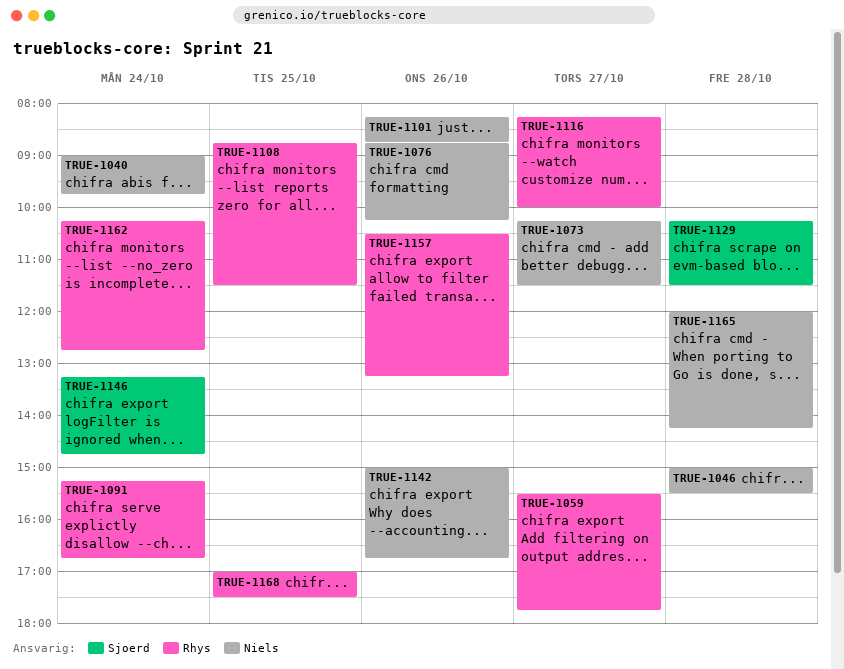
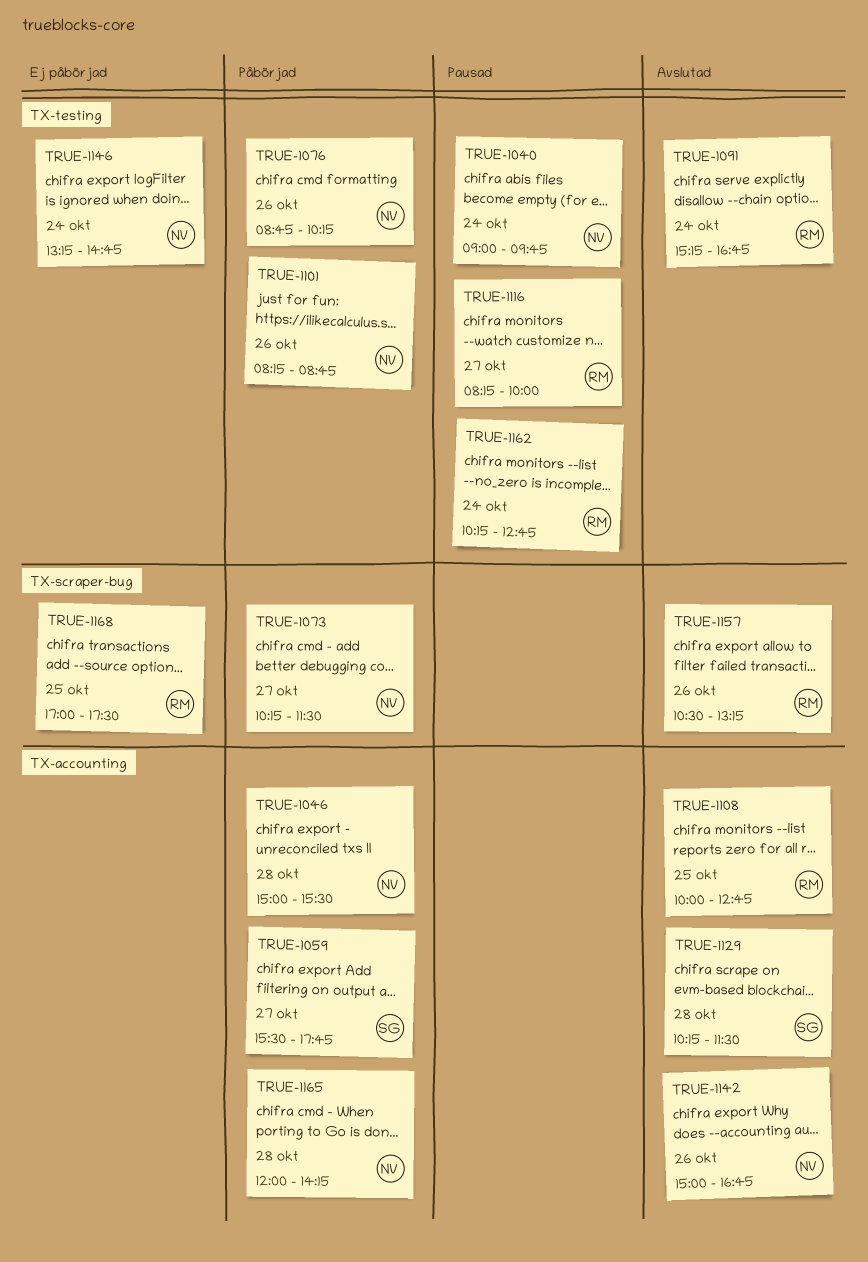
TRUE-1059, owner: Rhys -> Sjoerd
TRUE-1108, begins: 08:45 -> 10:00
TRUE-1108, ends: 11:30 -> 12:45
TRUE-1146, owner: Sjoerd -> Niels

